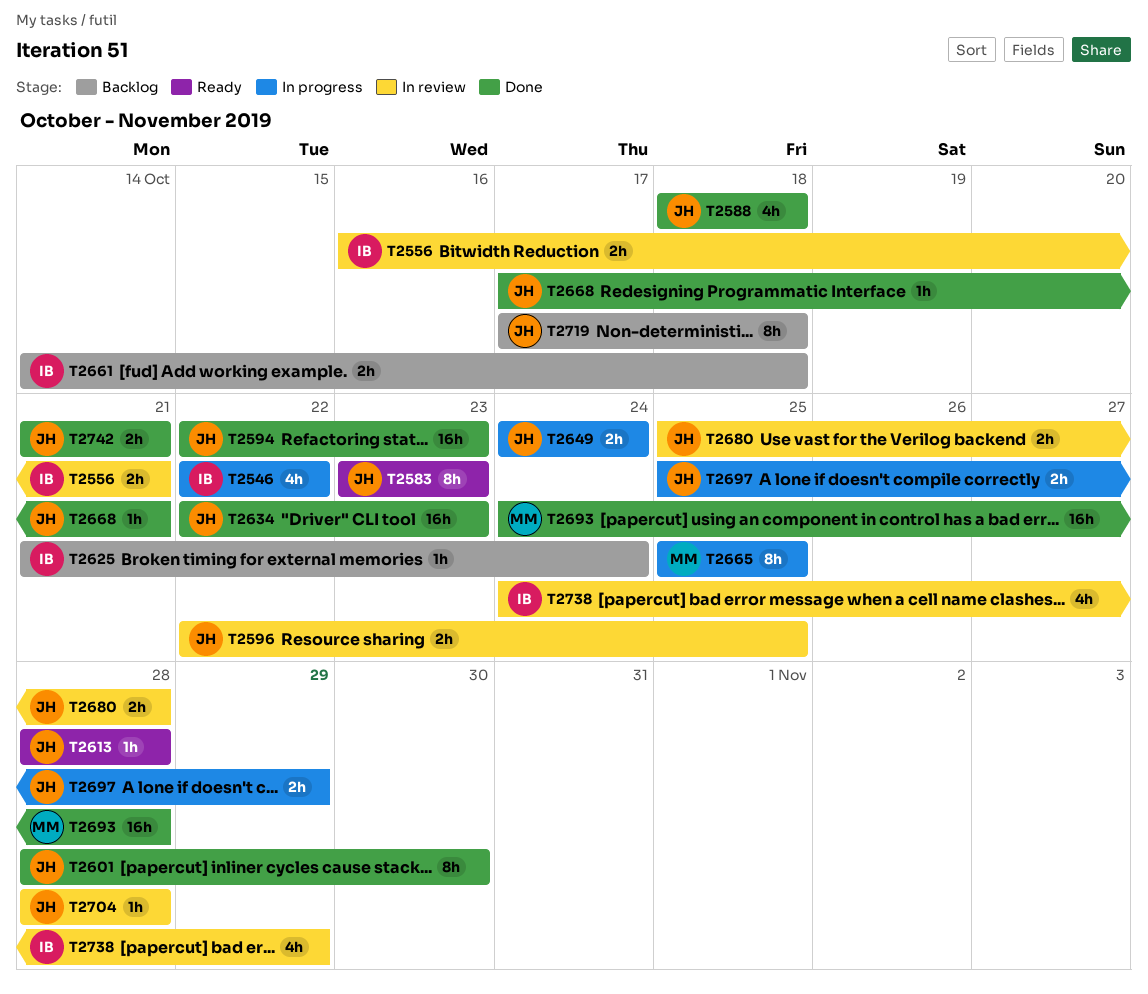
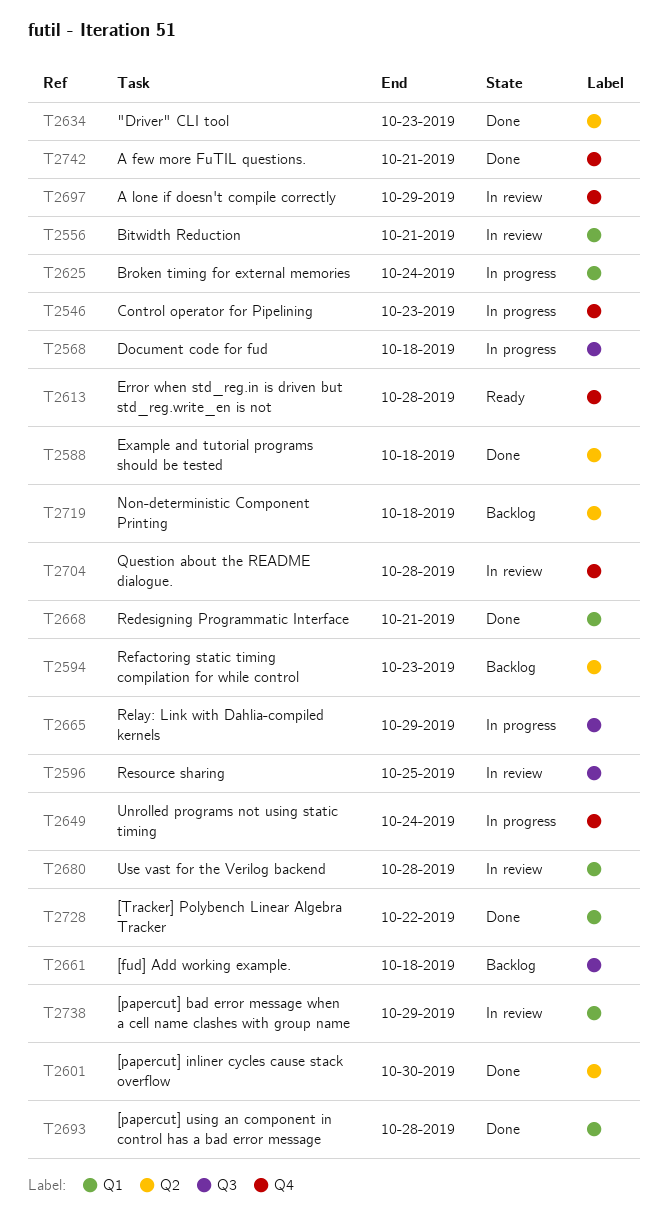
T2546, due: Oct 22 -> Oct 23
T2568: none -> present
T2583: present -> none
T2594, status: Done -> Backlog
T2625, status: Backlog -> In progress
T2665, due: Oct 25 -> Oct 29
T2697, status: In progress -> In review
T2728: none -> present

